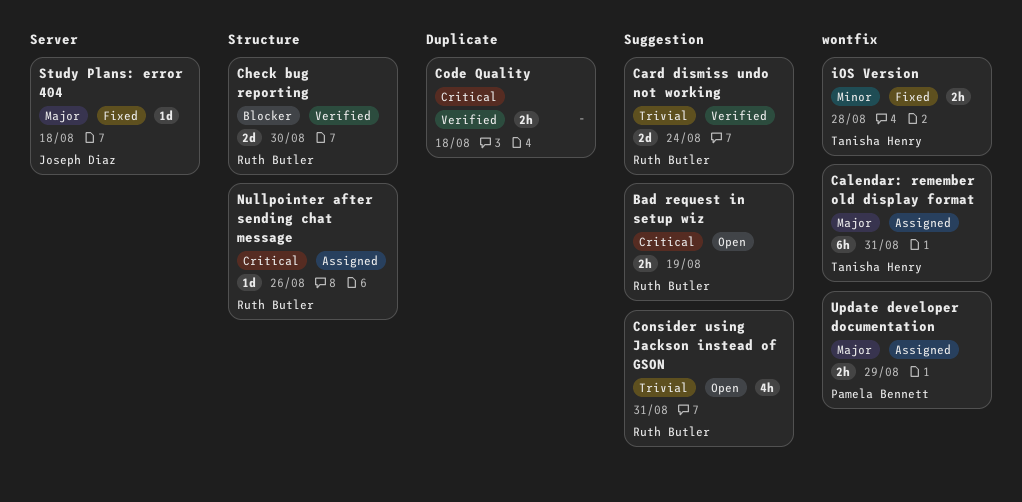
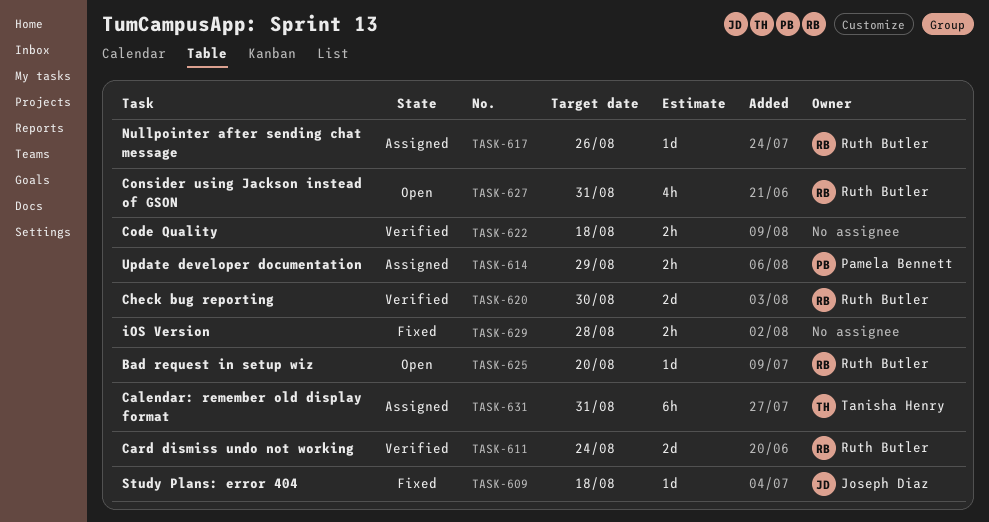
Bad request in setup wiz, estimate: 2h -> 1d
Bad request in setup wiz, due: Aug 19 -> Aug 20
iOS Version, owner: Tanisha Henry -> none

